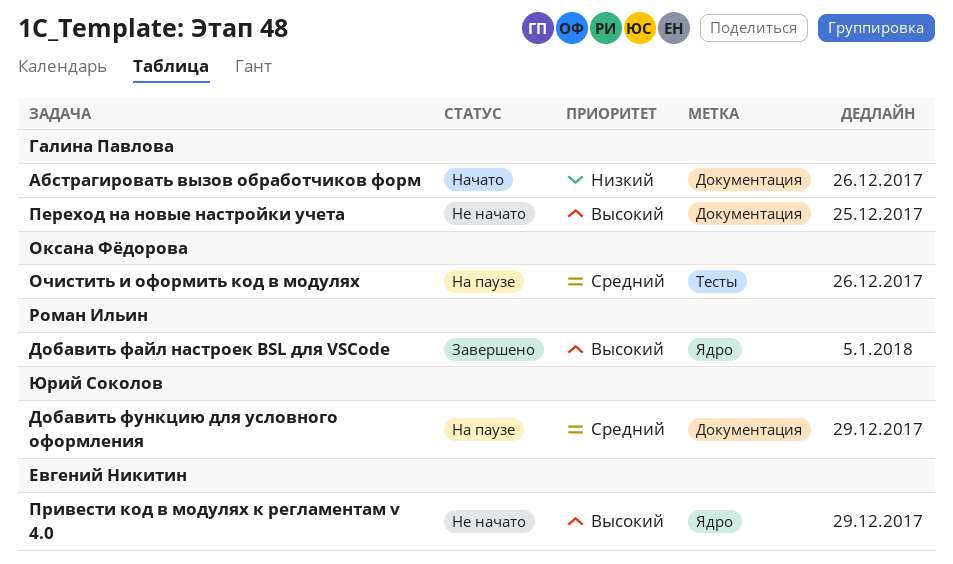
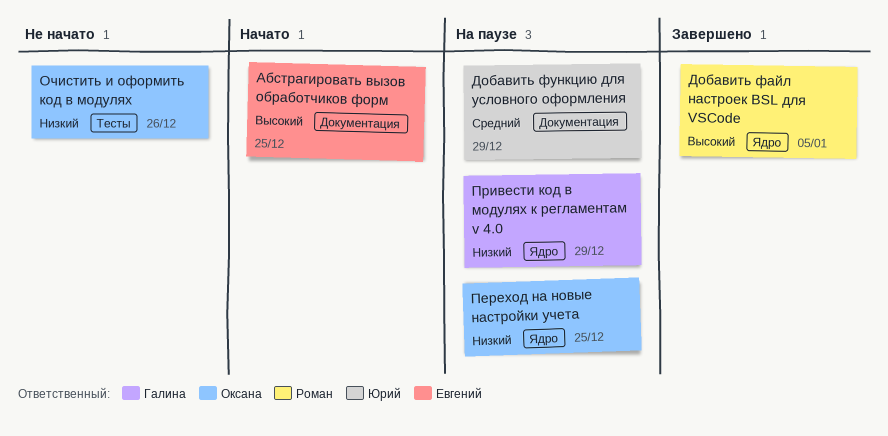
Абстрагировать вызов обработчиков форм, owner: Галина Павлова -> Евгений Никитин
Абстрагировать вызов обработчиков форм, priority: Низкий -> Высокий
Абстрагировать вызов обработчиков форм, due: Dec 26 -> Dec 25
Очистить и оформить код в модулях, status: На паузе -> Не начато
Очистить и оформить код в модулях, priority: Средний -> Низкий
Переход на новые настройки учета, status: Не начато -> На паузе
Переход на новые настройки учета, owner: Галина Павлова -> Оксана Фёдорова
Переход на новые настройки учета, priority: Высокий -> Низкий
Переход на новые настройки учета, label: Документация -> Ядро
Привести код в модулях к регламентам v 4.0, status: Не начато -> На паузе
Привести код в модулях к регламентам v 4.0, owner: Евгений Никитин -> Галина Павлова
Привести код в модулях к регламентам v 4.0, priority: Высокий -> Низкий

